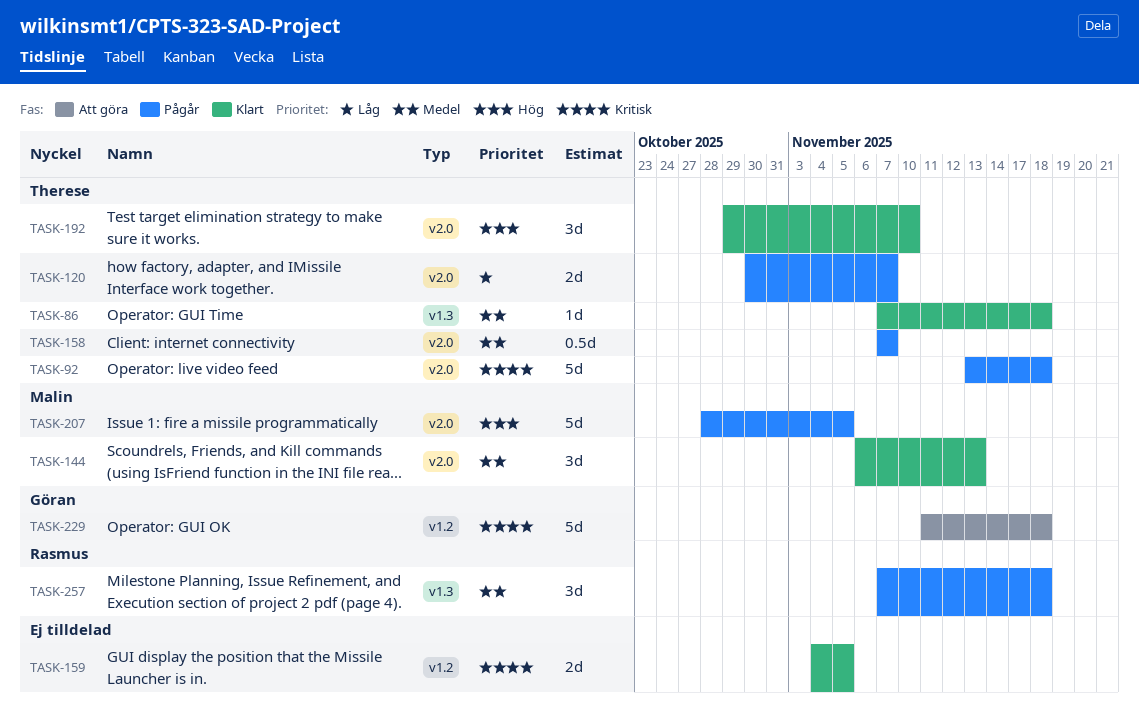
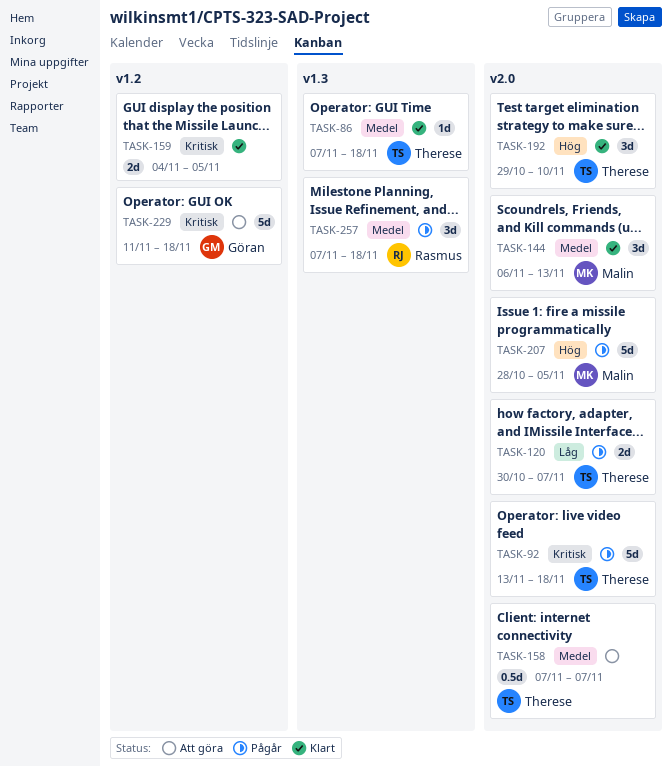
TASK-158, status: Pågår -> Att göra

